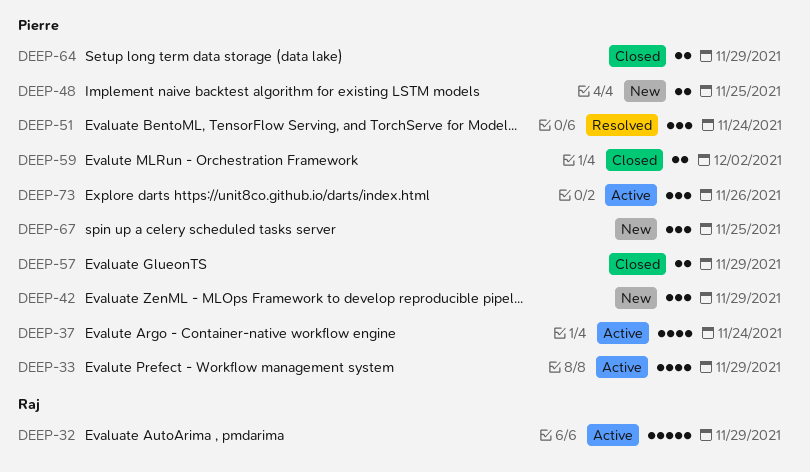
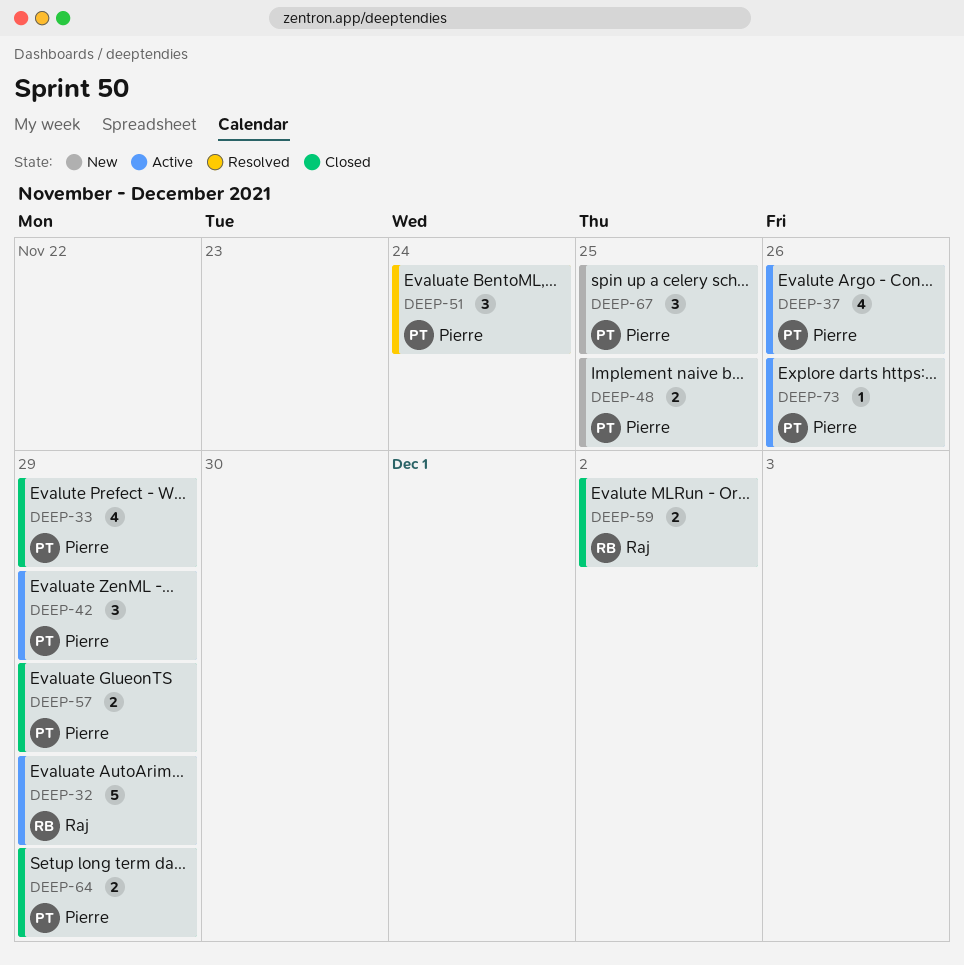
DEEP-33, status: Active -> Closed
DEEP-37, due: Nov 24 -> Nov 26
DEEP-42, status: New -> Active
DEEP-59, owner: Pierre -> Raj
DEEP-73, estimate: 3 -> 1

